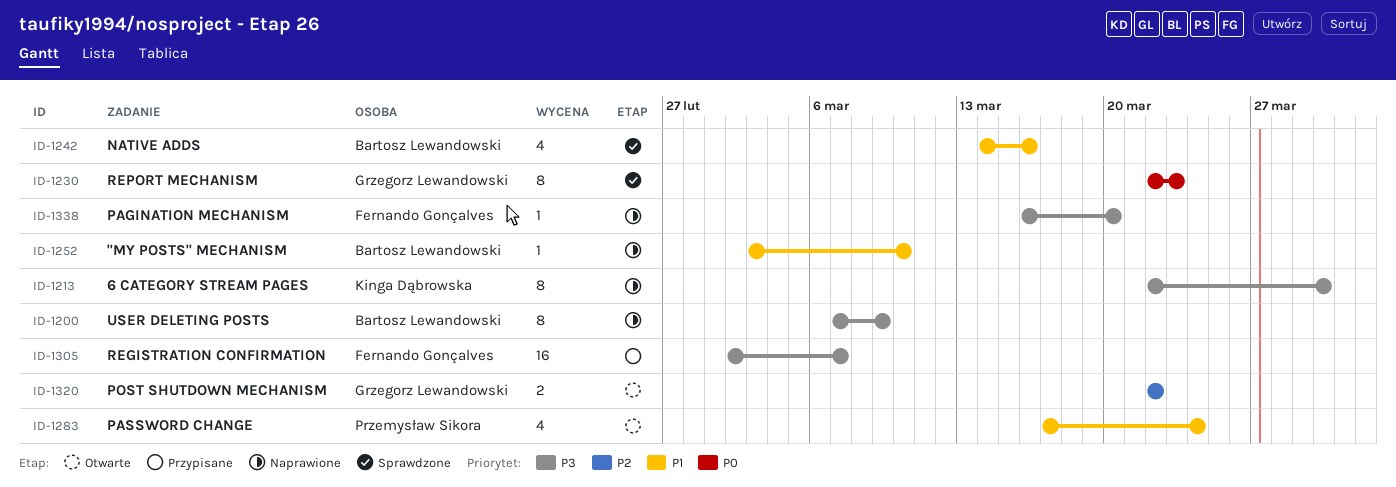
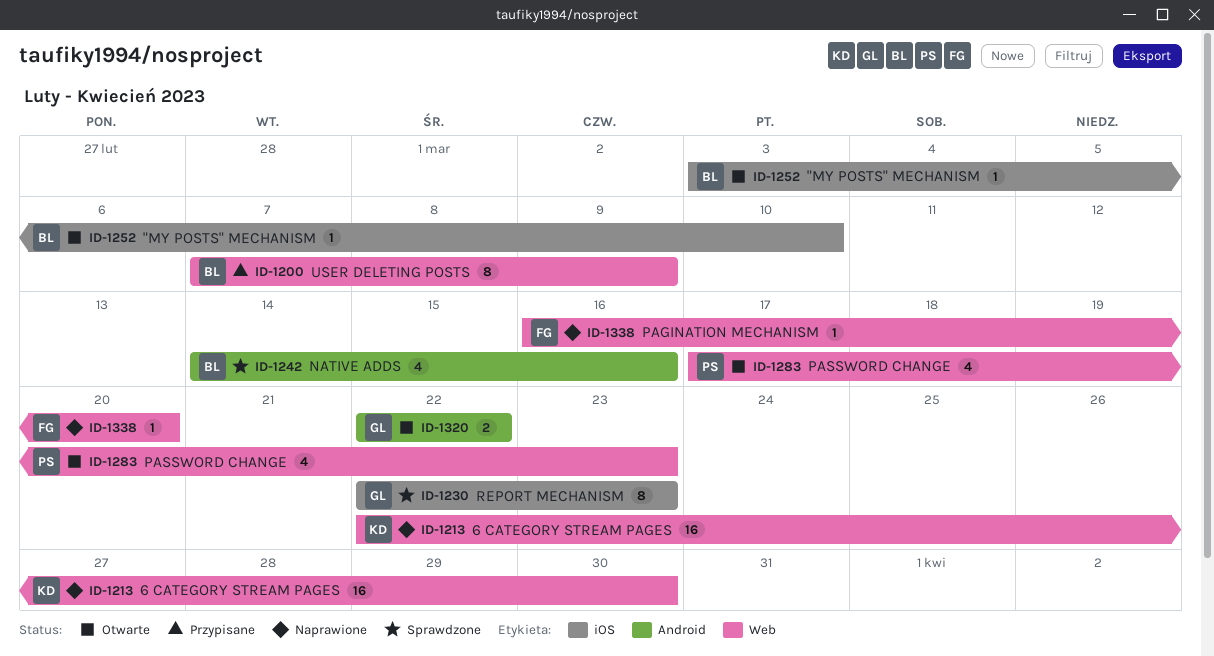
ID-1200, status: Naprawione -> Przypisane
ID-1213, estimate: 8 -> 16
ID-1252, status: Naprawione -> Otwarte
ID-1283, due: Mar 24 -> Mar 23
ID-1305: present -> none

